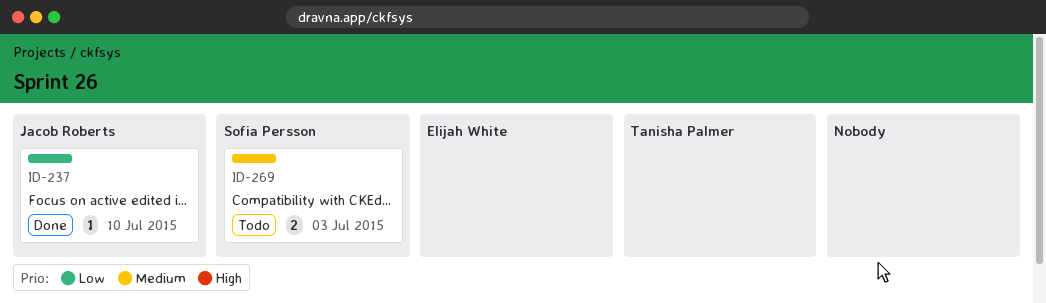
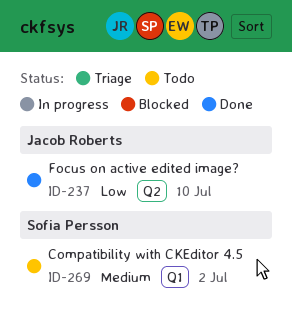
ID-269, due: Jul 3 -> Jul 2

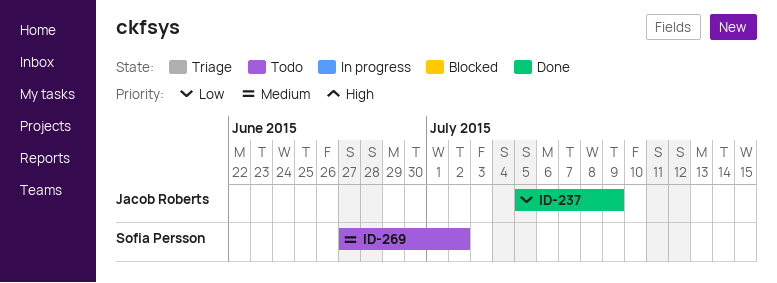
ID-237, due: Jul 10 -> Jul 9

